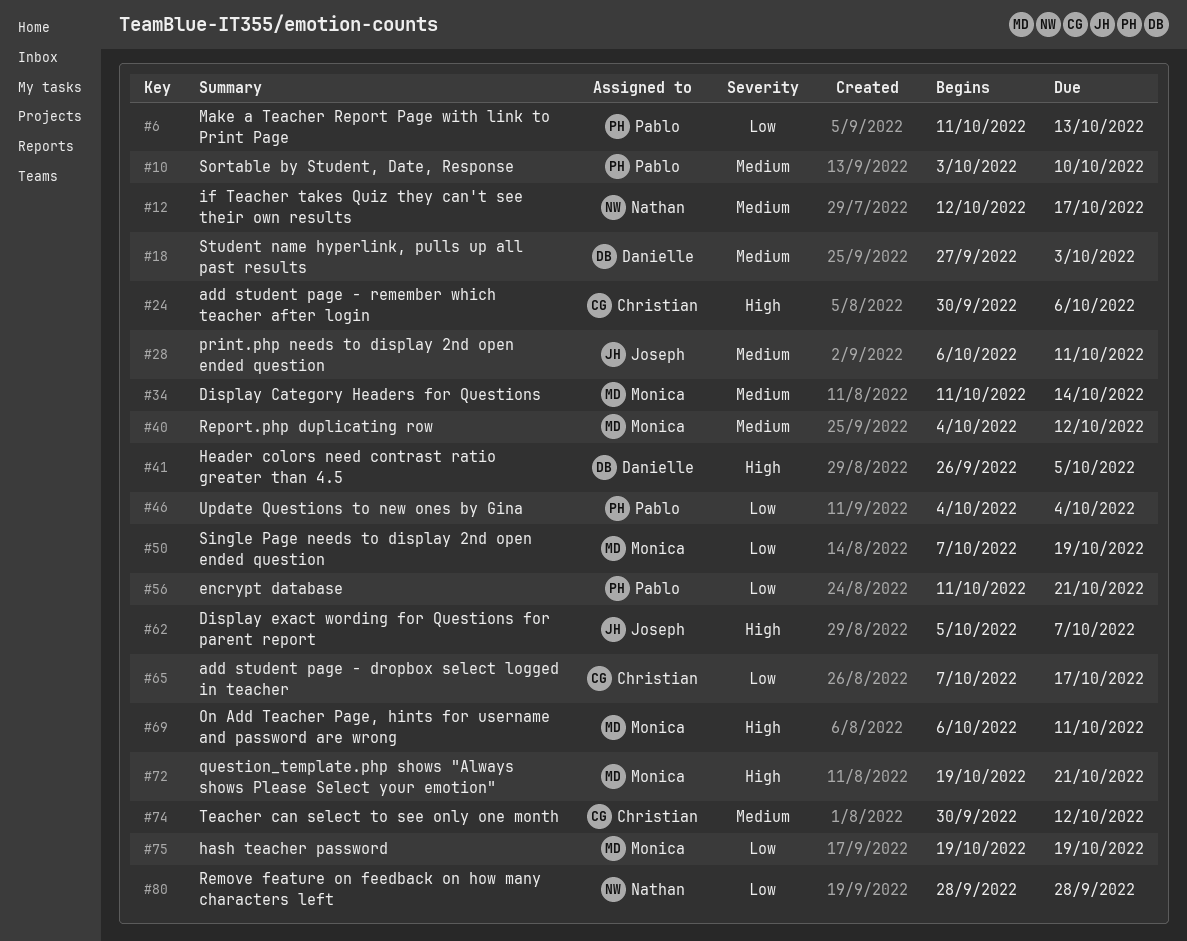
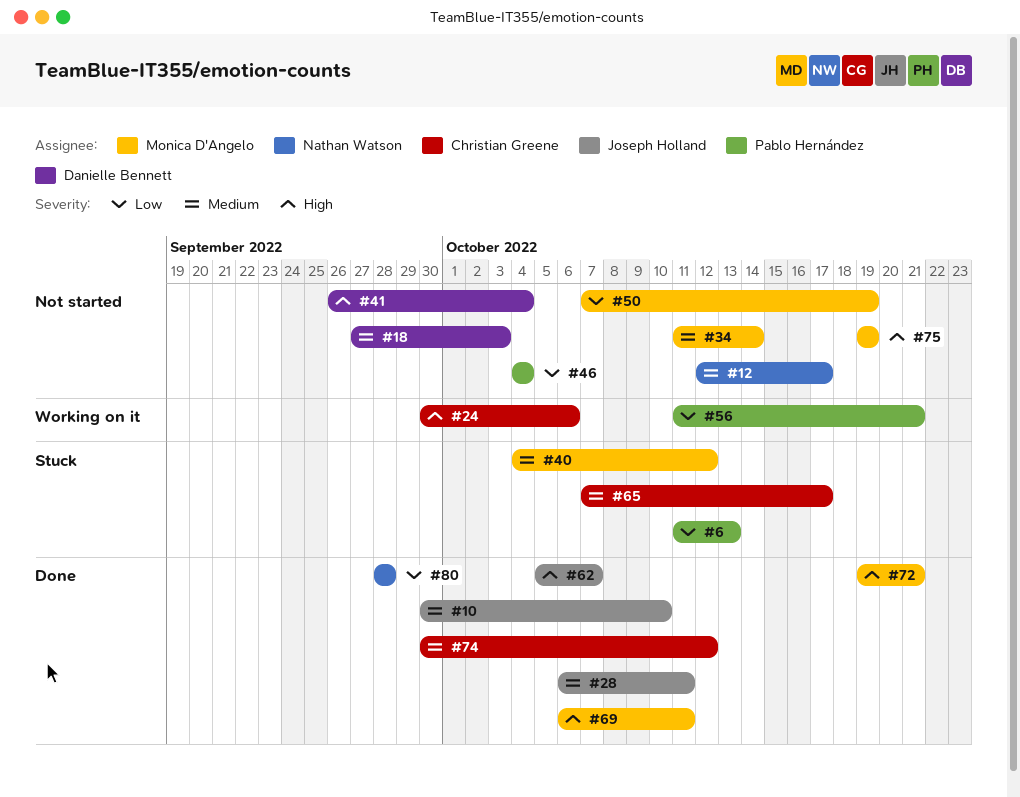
#10, owner: Pablo Hernández -> Joseph Holland
#10, start: Oct 3 -> Sep 30
#41, due: Oct 5 -> Oct 4
#65, priority: Low -> Medium
#75, priority: Low -> High

